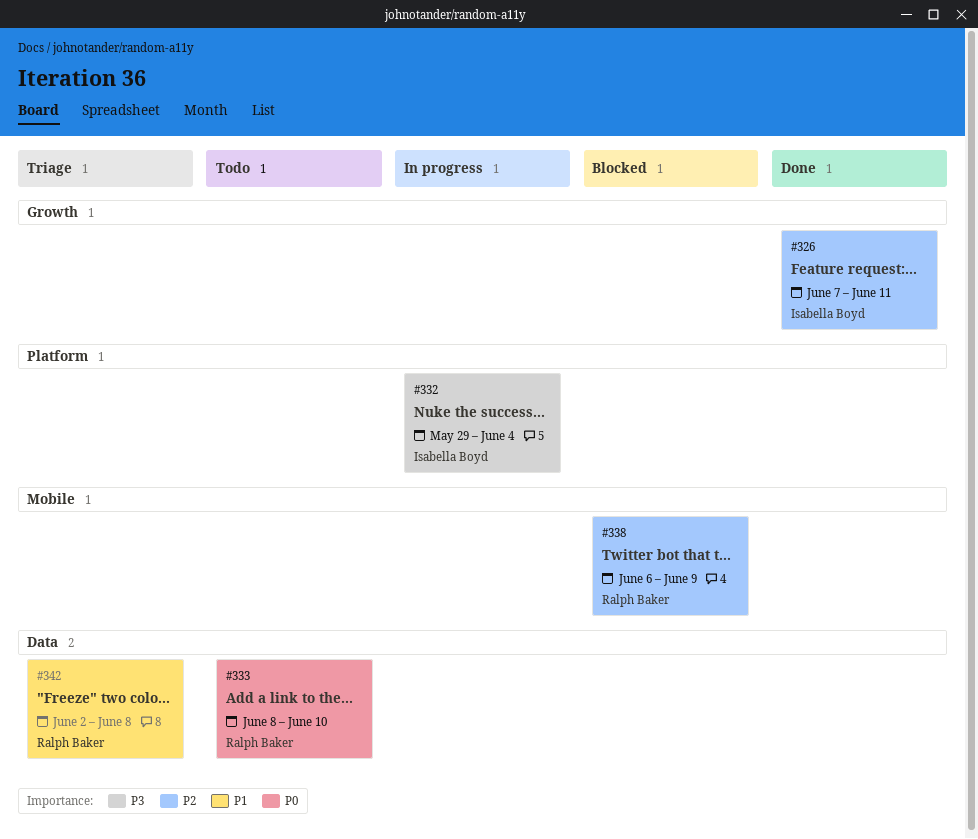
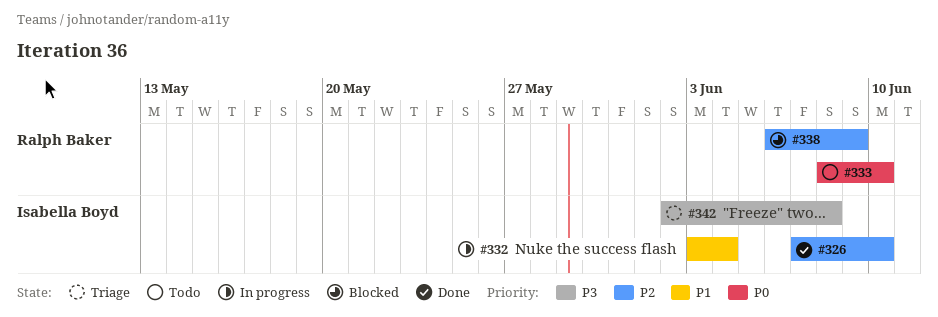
#326, due: Jun 11 -> Jun 10
#332, priority: P3 -> P1
#332, start: May 29 -> Jun 3
#342, owner: Ralph Baker -> Isabella Boyd
#342, priority: P1 -> P3

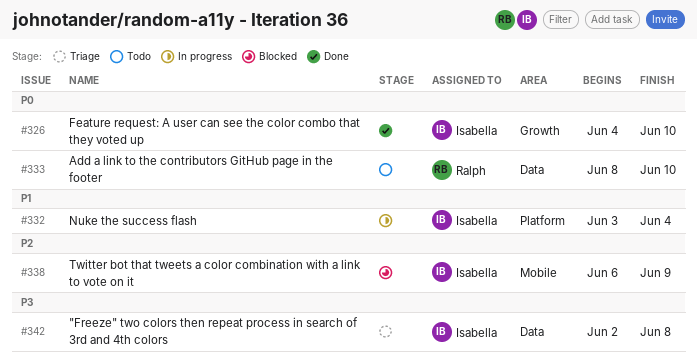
#326, priority: P2 -> P0
#326, start: Jun 7 -> Jun 4
#338, owner: Ralph Baker -> Isabella Boyd

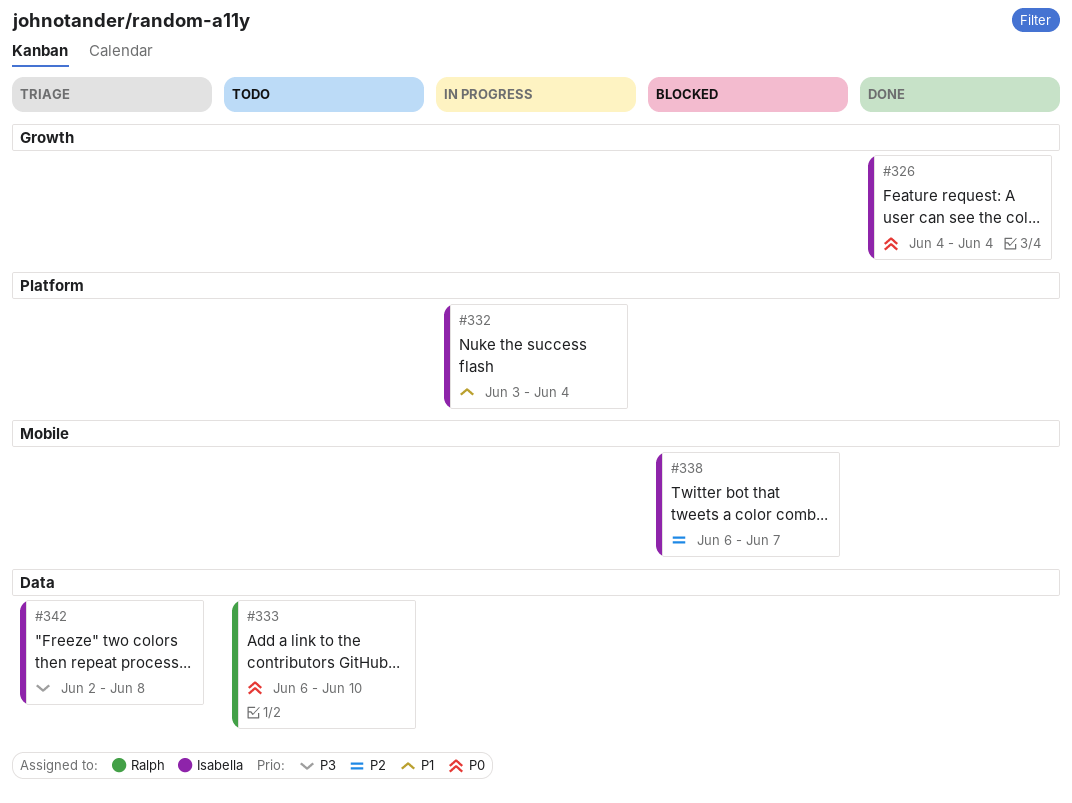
#326, due: Jun 10 -> Jun 4
#333, start: Jun 8 -> Jun 6
#338, due: Jun 9 -> Jun 7

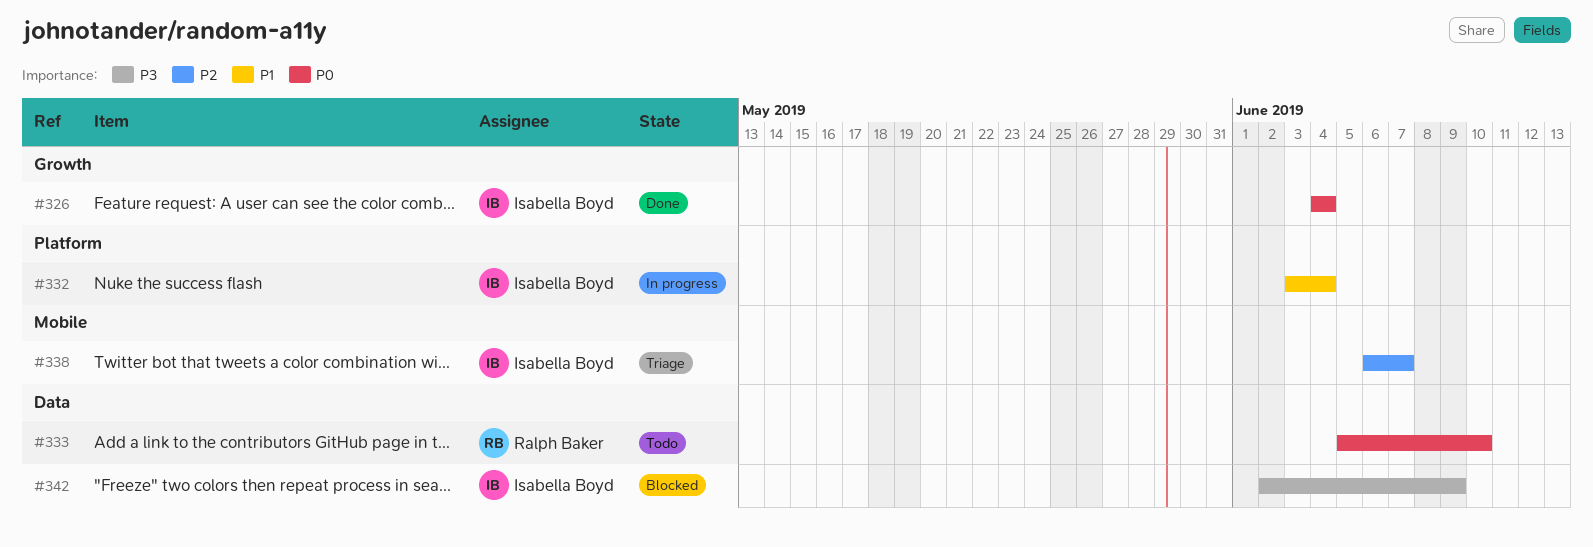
#333, start: Jun 6 -> Jun 5
#338, status: Blocked -> Triage
#342, status: Triage -> Blocked
#342, due: Jun 8 -> Jun 9

